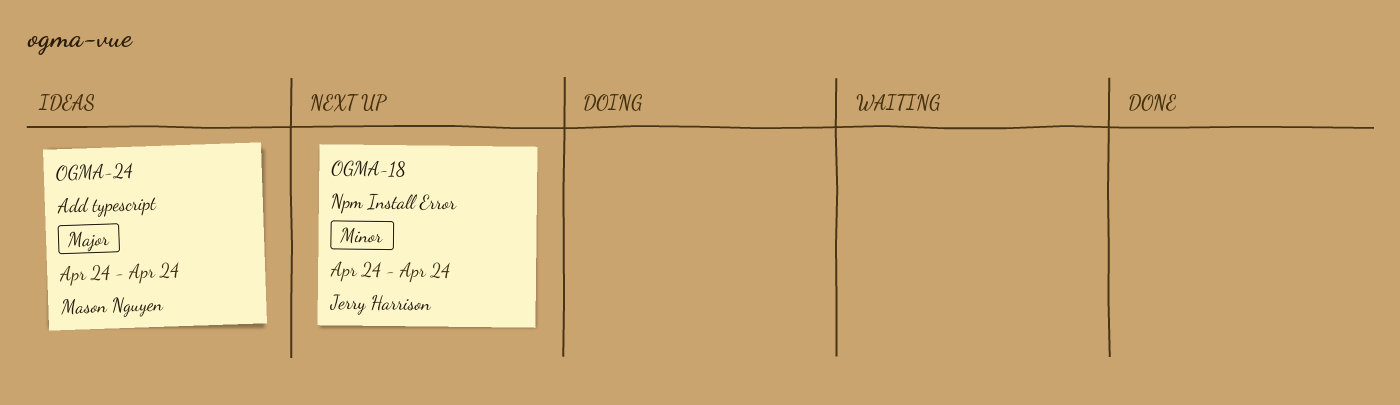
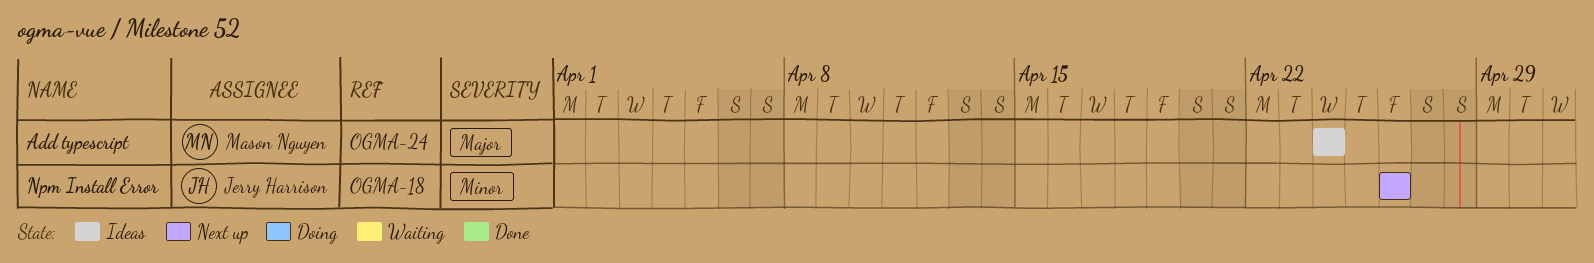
OGMA-18, start: Apr 24 -> Apr 26
OGMA-18, due: Apr 24 -> Apr 26

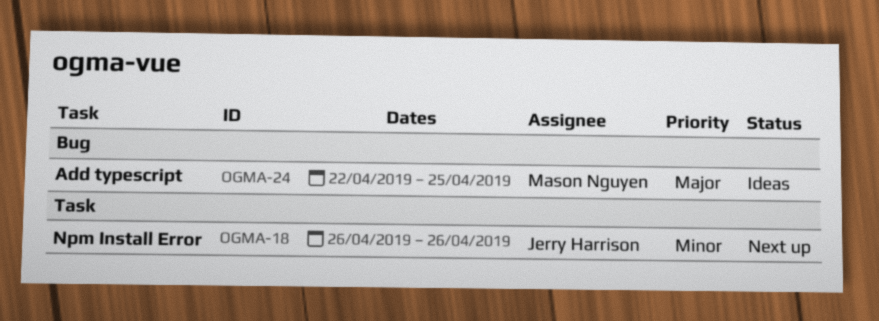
OGMA-24, start: Apr 24 -> Apr 22
OGMA-24, due: Apr 24 -> Apr 25

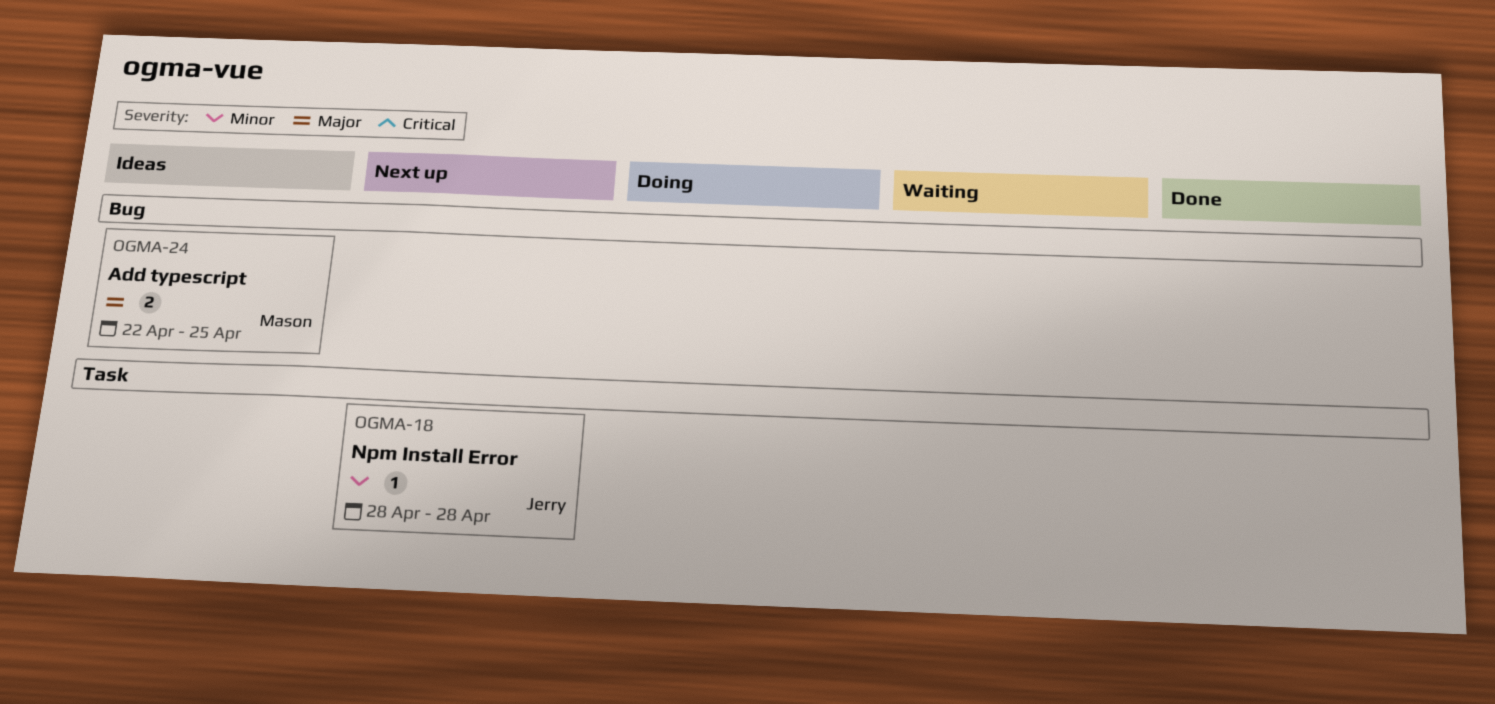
OGMA-18, start: Apr 26 -> Apr 28
OGMA-18, due: Apr 26 -> Apr 28

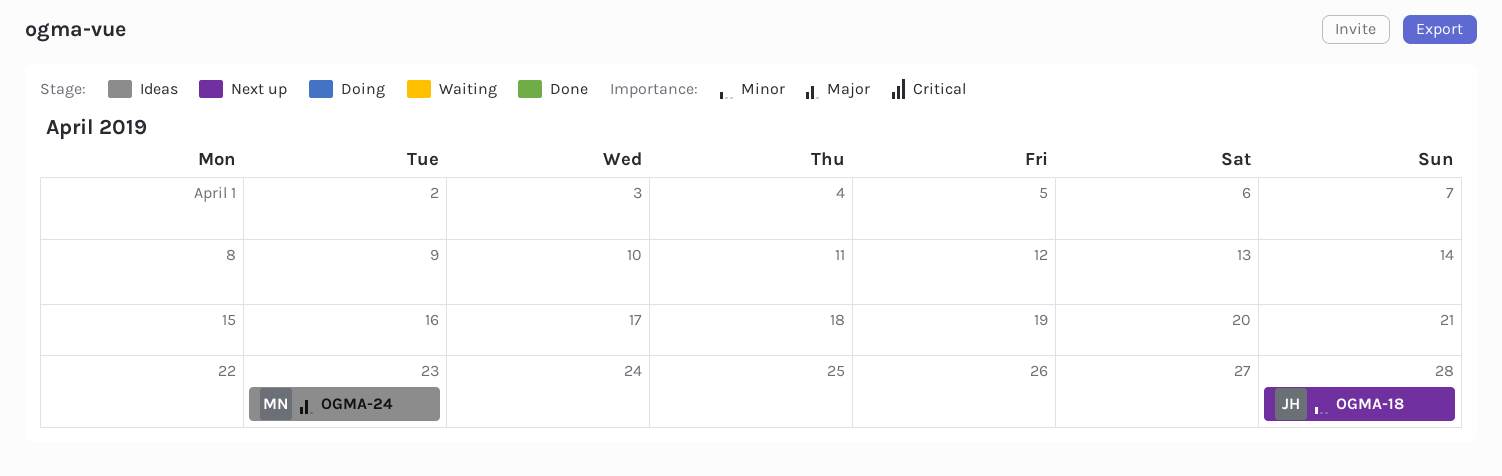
OGMA-24, start: Apr 22 -> Apr 23
OGMA-24, due: Apr 25 -> Apr 23

